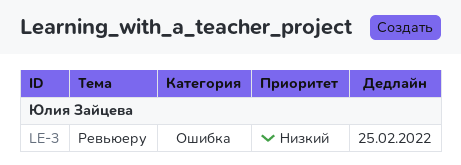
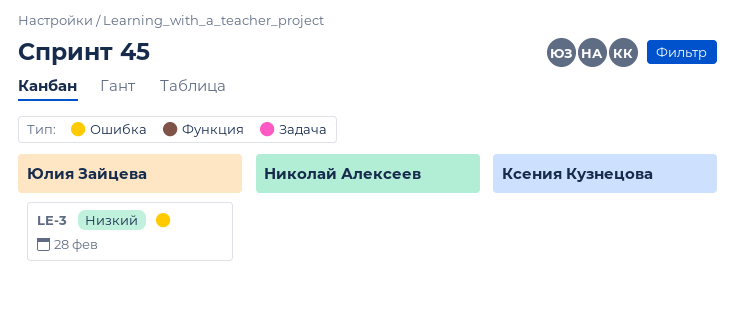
LE-3, due: Feb 25 -> Feb 28

